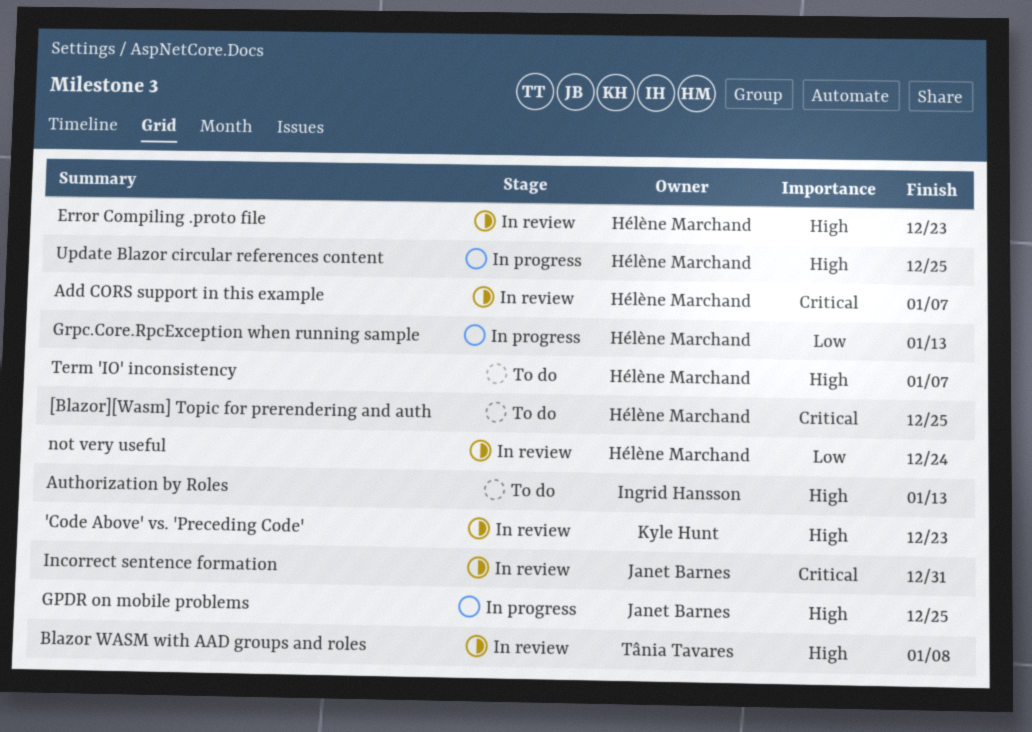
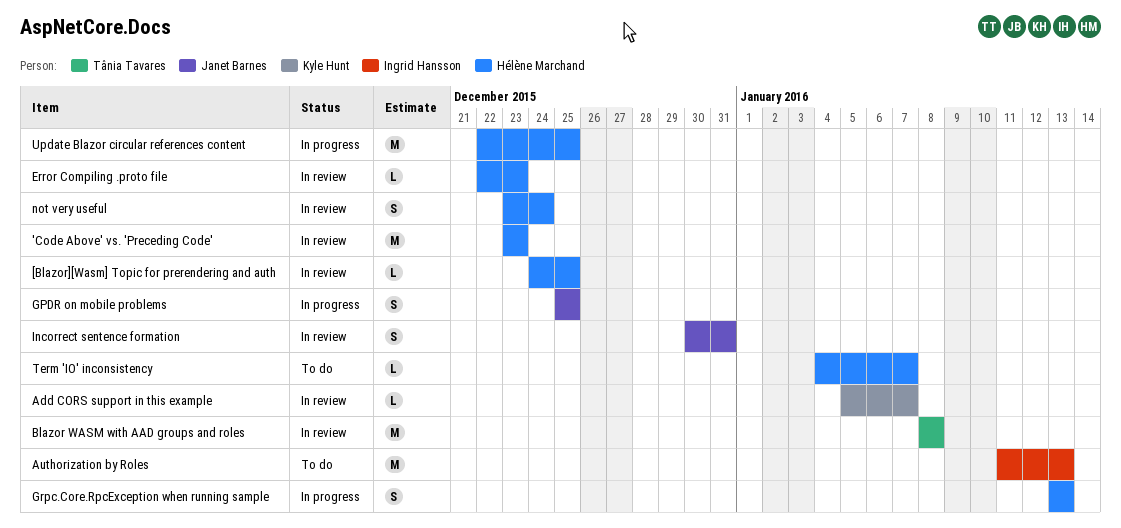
'Code Above' vs. 'Preceding Code', owner: Kyle Hunt -> Hélène Marchand
[Blazor][Wasm] Topic for prerendering and auth, status: To do -> In review
Add CORS support in this example, owner: Hélène Marchand -> Kyle Hunt

